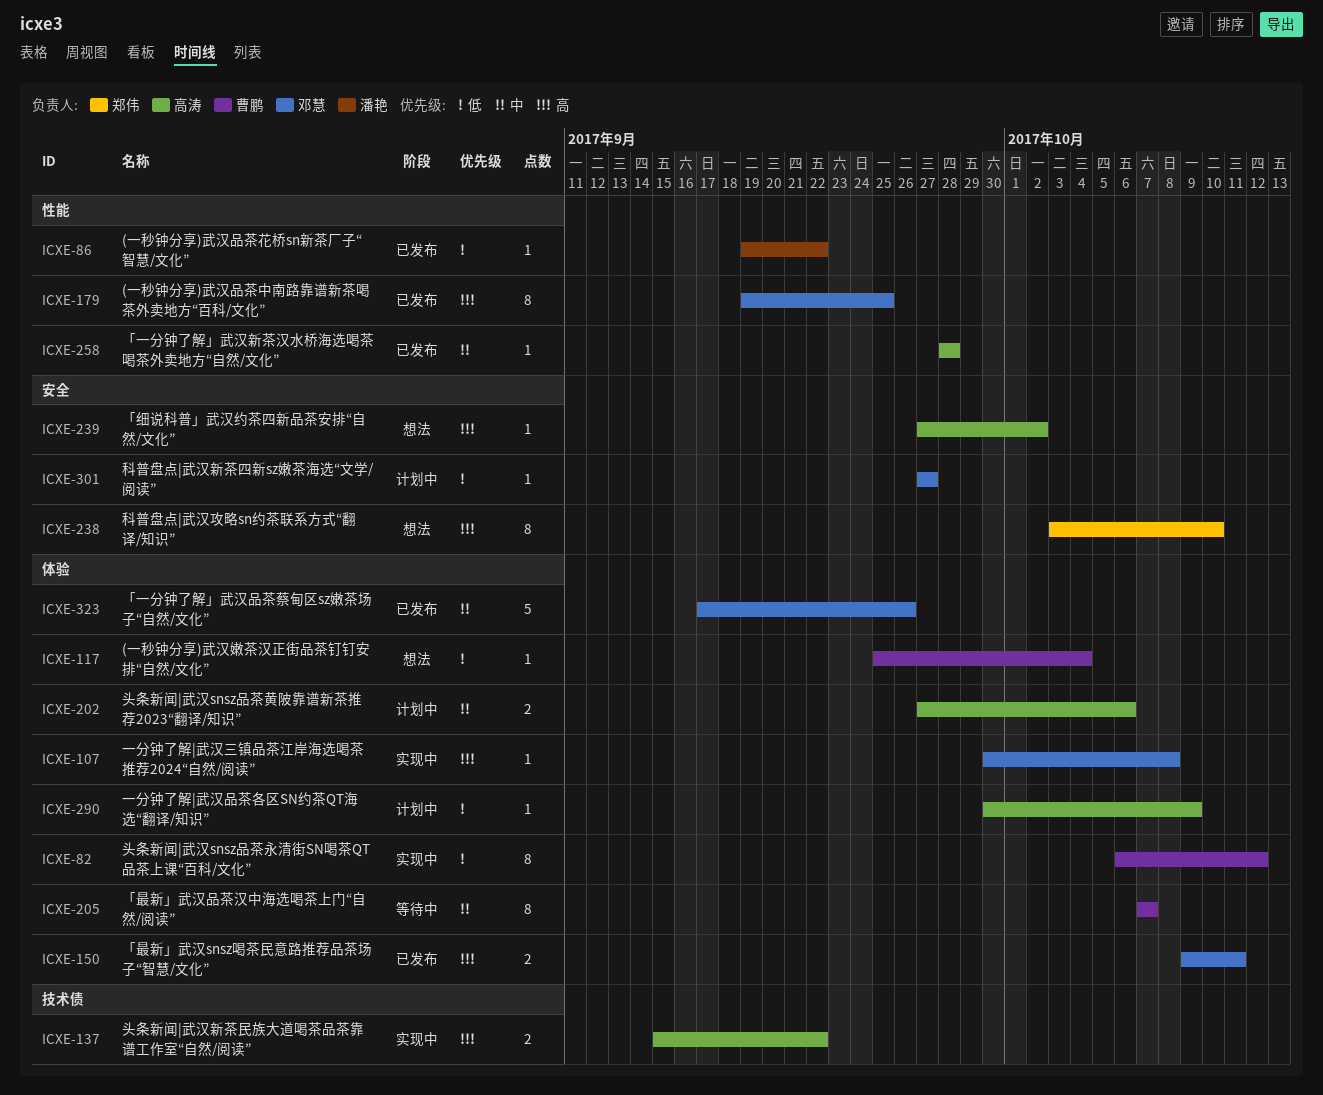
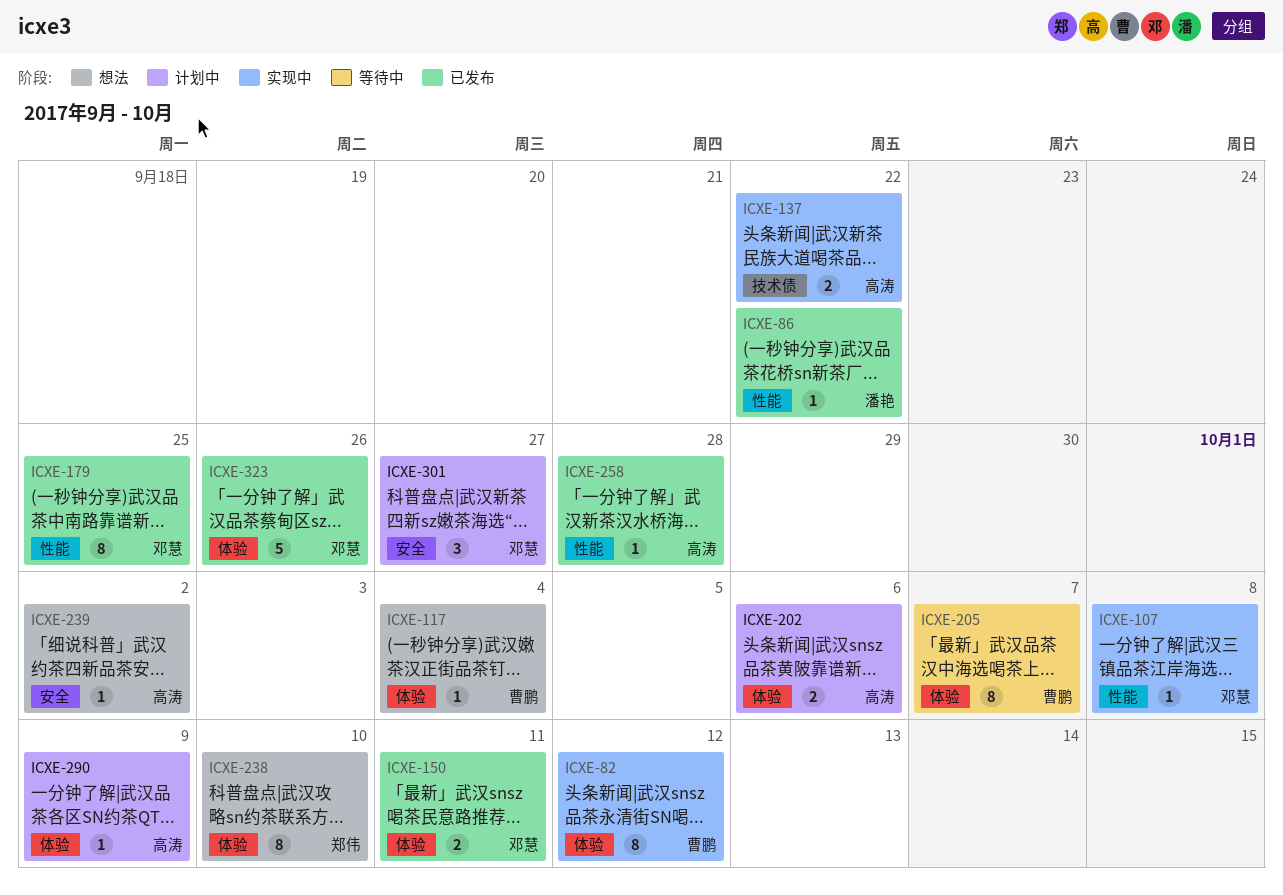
ICXE-107, label: 体验 -> 性能
ICXE-238, label: 安全 -> 体验
ICXE-301, estimate: 1 -> 3

